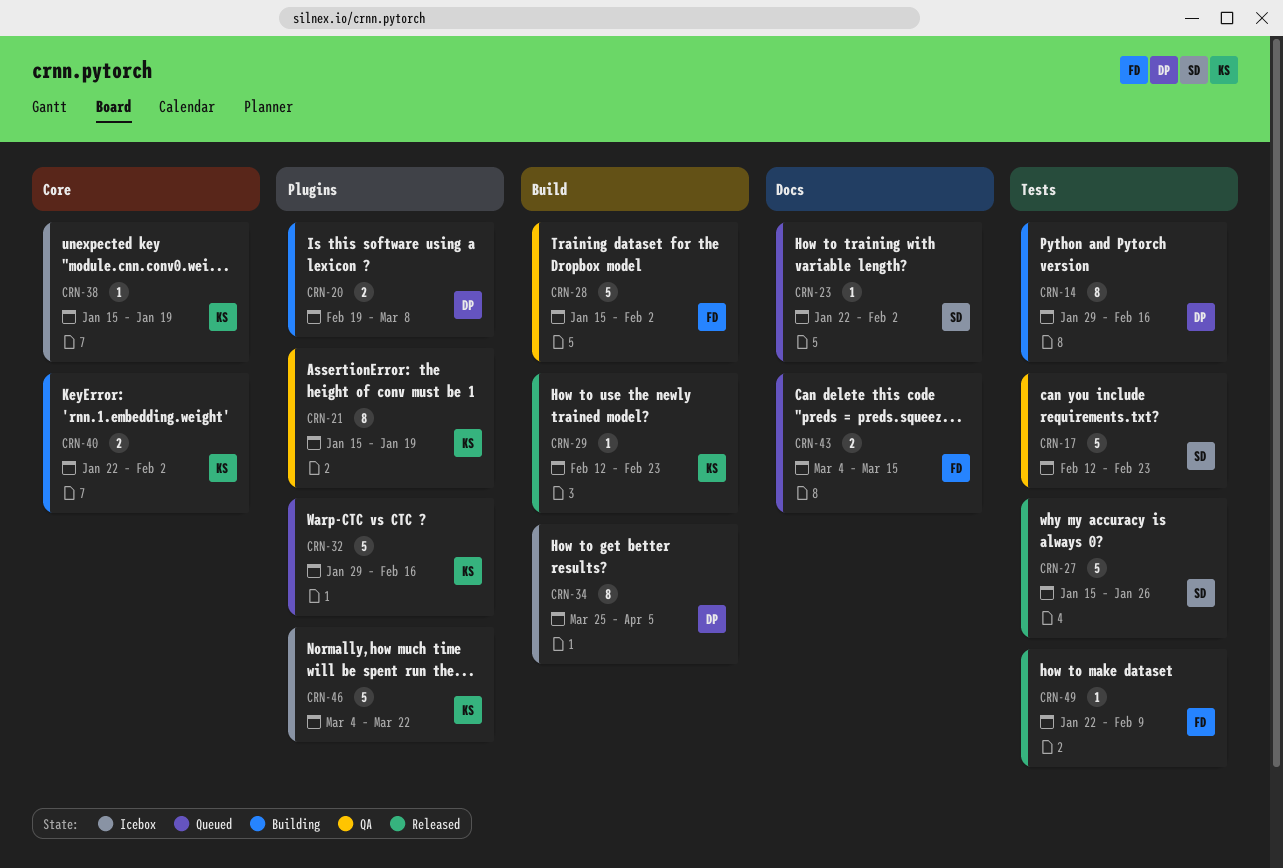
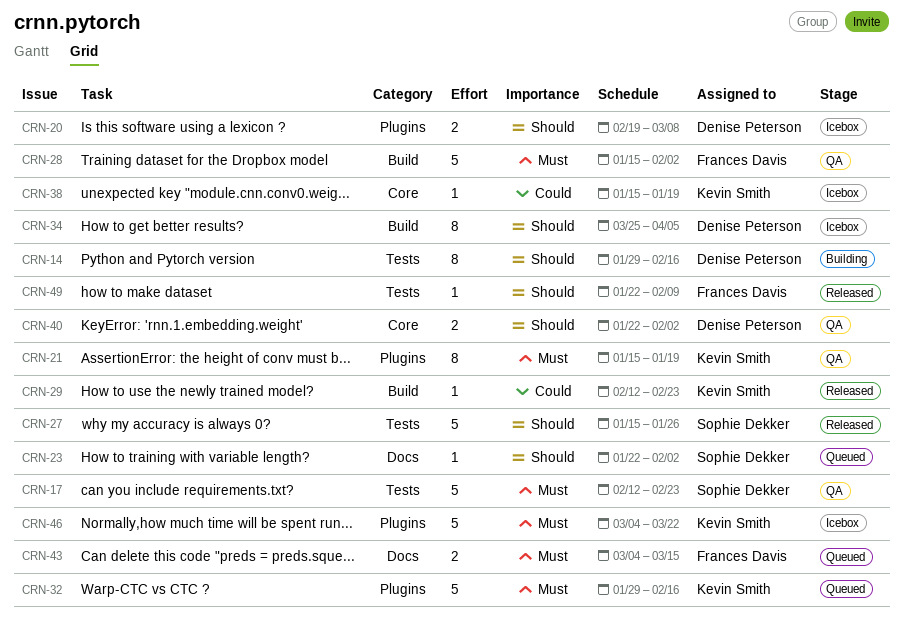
CRN-20, status: Building -> Icebox
CRN-40, status: Building -> QA
CRN-40, owner: Kevin Smith -> Denise Peterson

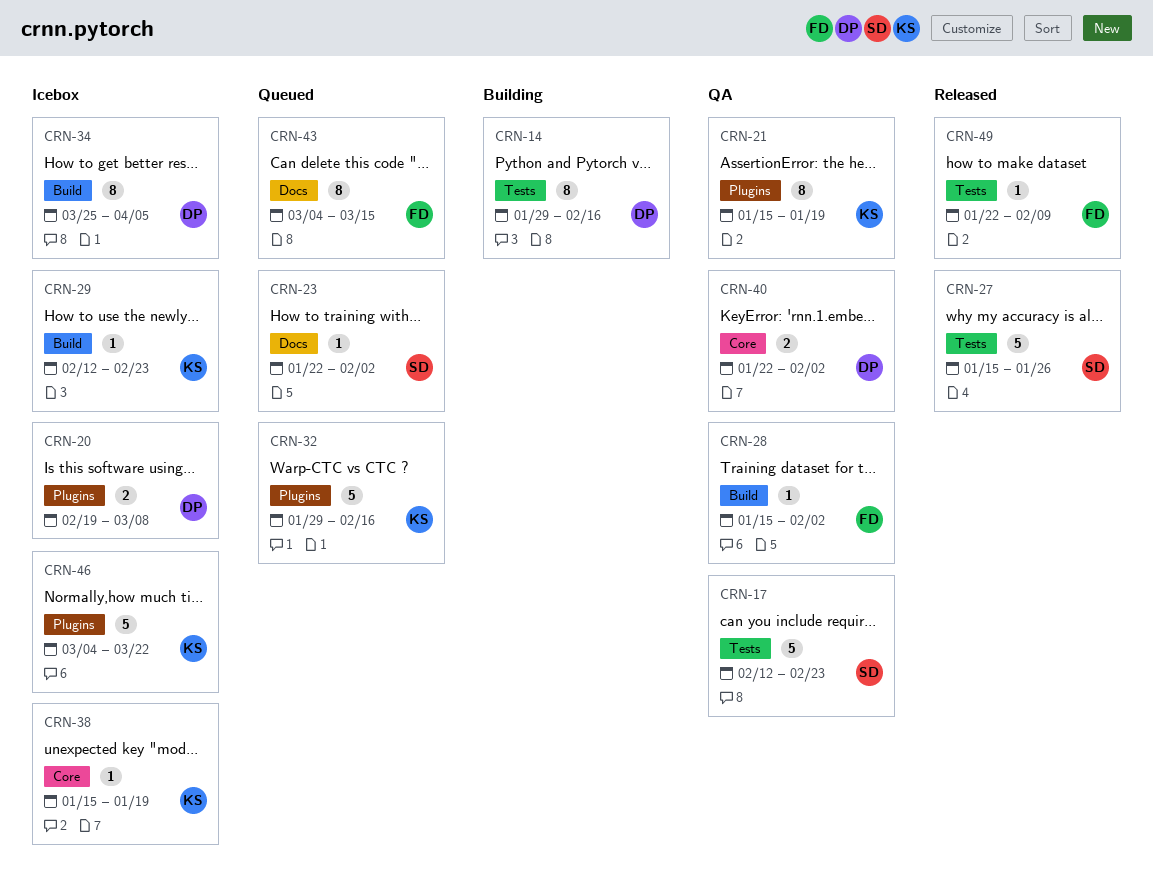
CRN-28, estimate: 5 -> 1
CRN-29, status: Released -> Icebox
CRN-43, estimate: 2 -> 8

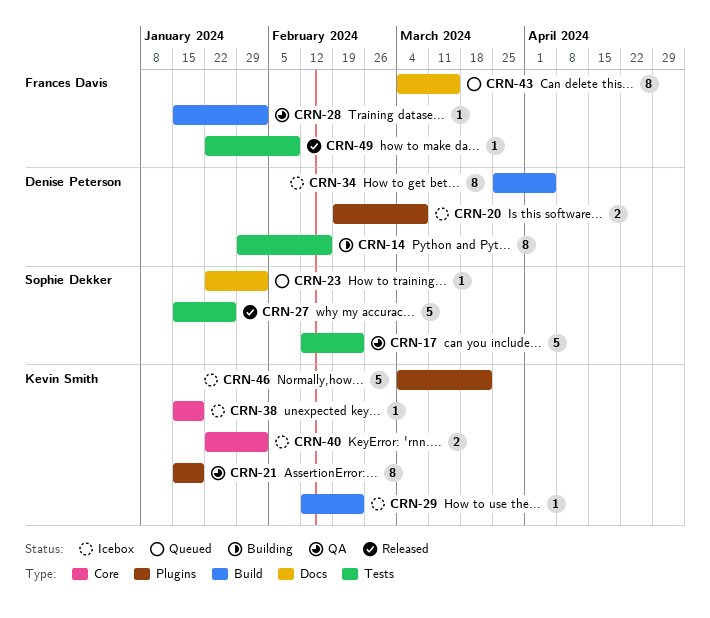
CRN-32: present -> none
CRN-40, status: QA -> Icebox
CRN-40, owner: Denise Peterson -> Kevin Smith

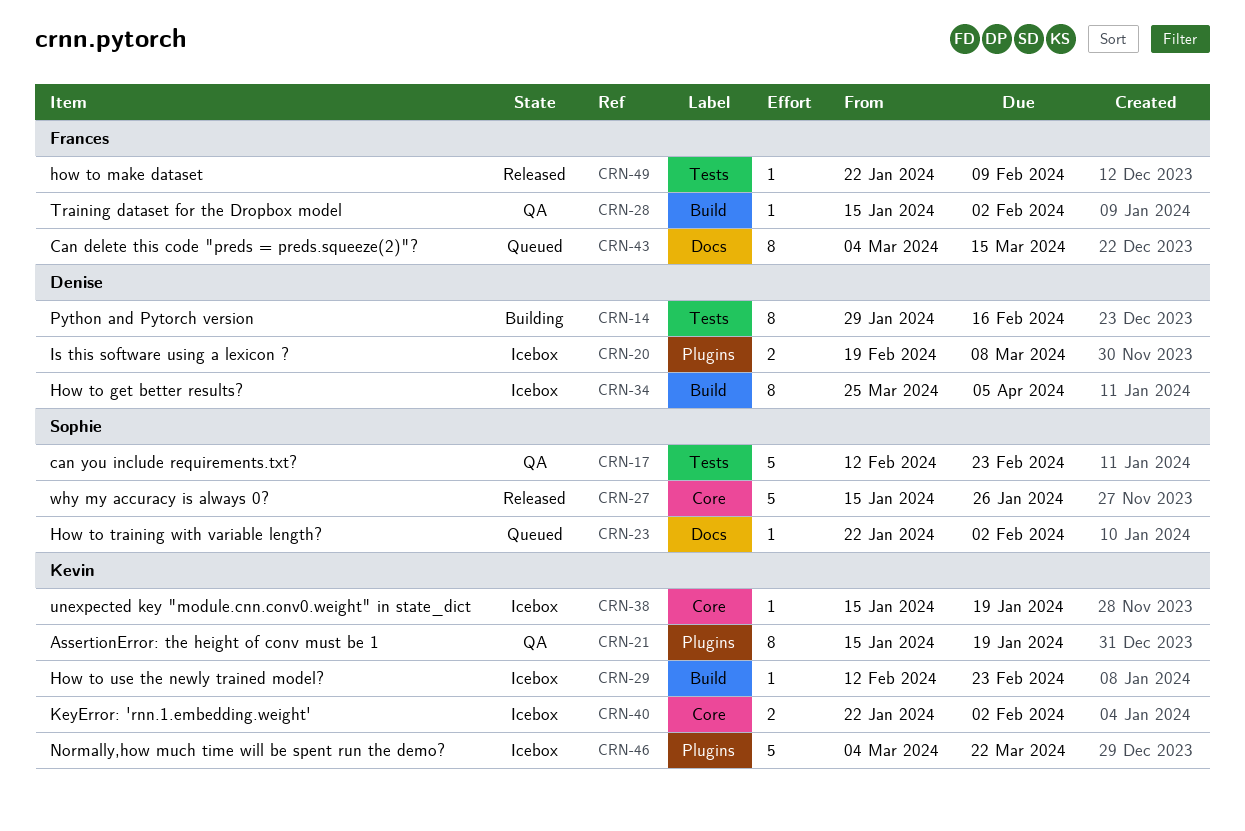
CRN-27, label: Tests -> Core

